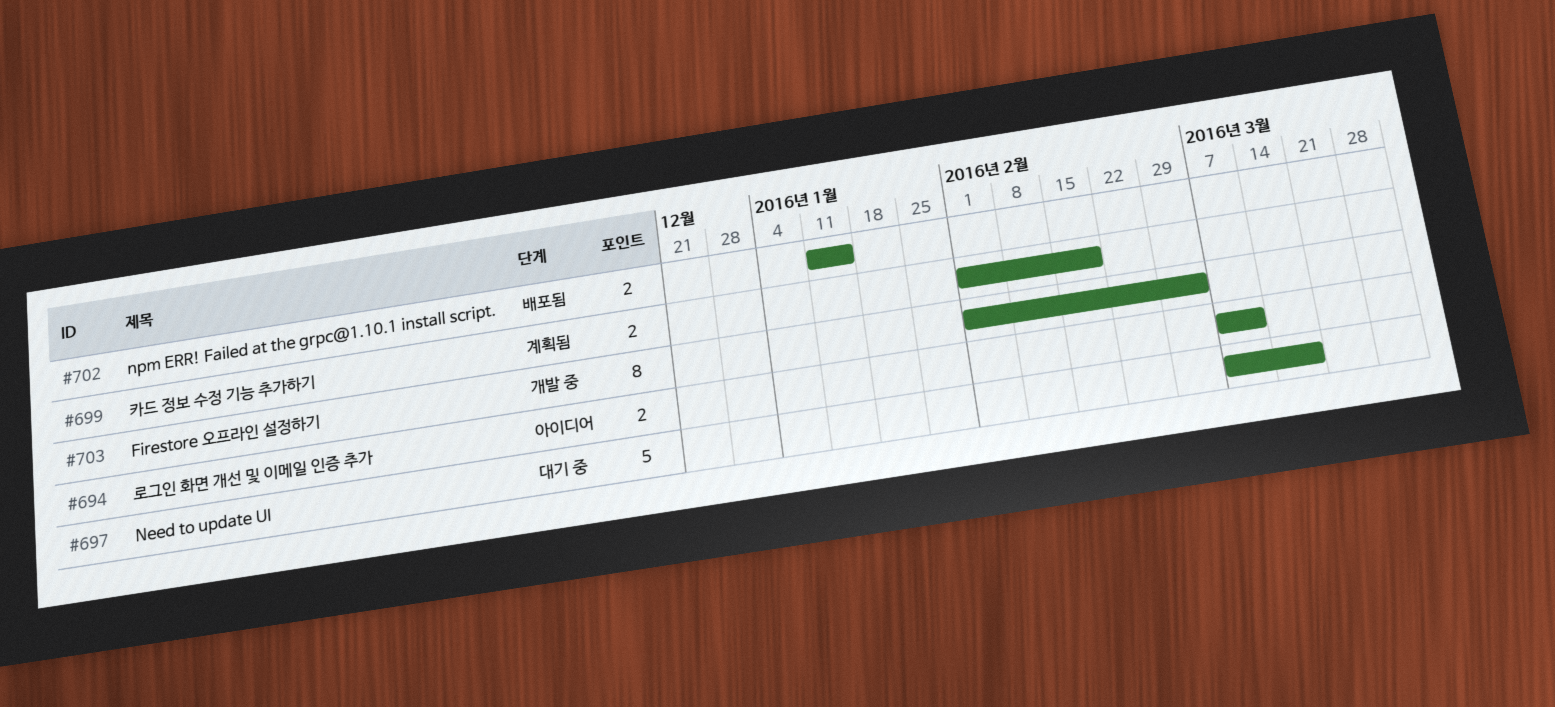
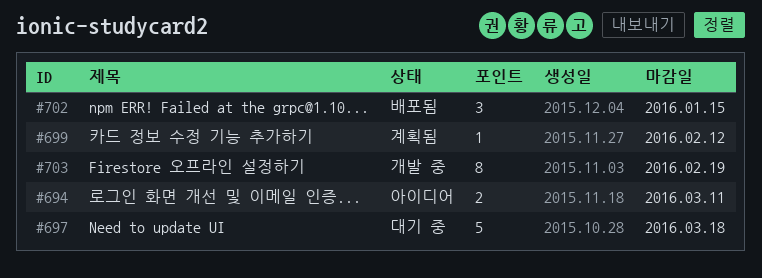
#699, estimate: 2 -> 1
#699, due: Feb 19 -> Feb 12
#702, estimate: 2 -> 3
#703, due: Mar 4 -> Feb 19

